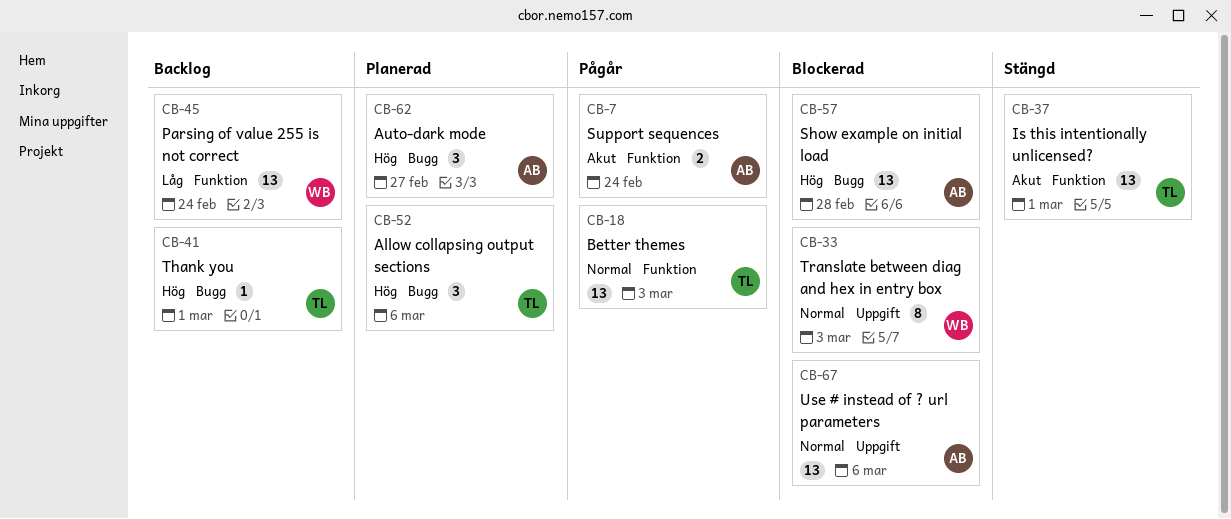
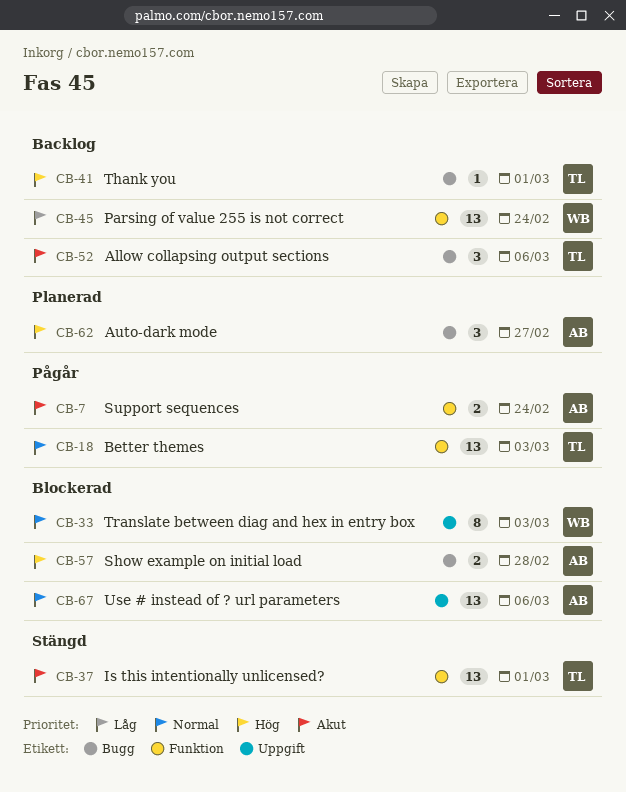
CB-52, status: Planerad -> Backlog
CB-52, priority: Hög -> Akut
CB-57, estimate: 13 -> 2

